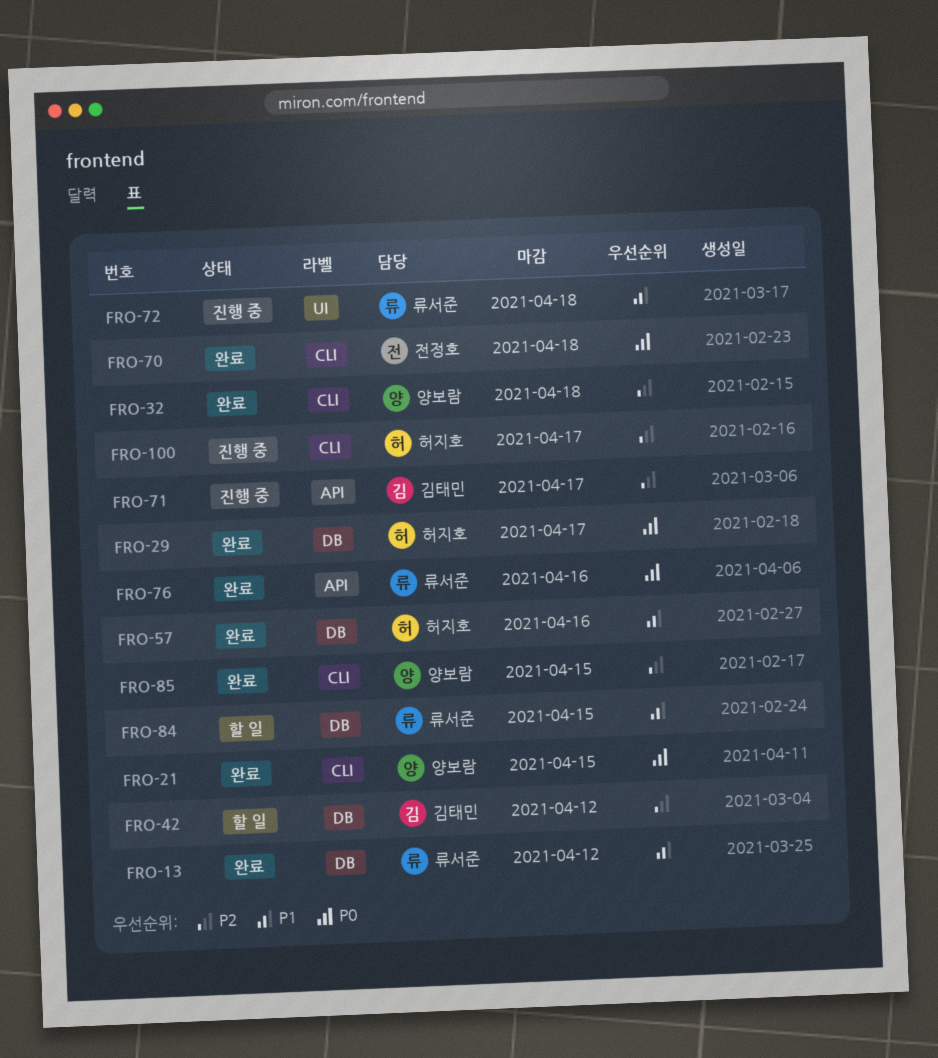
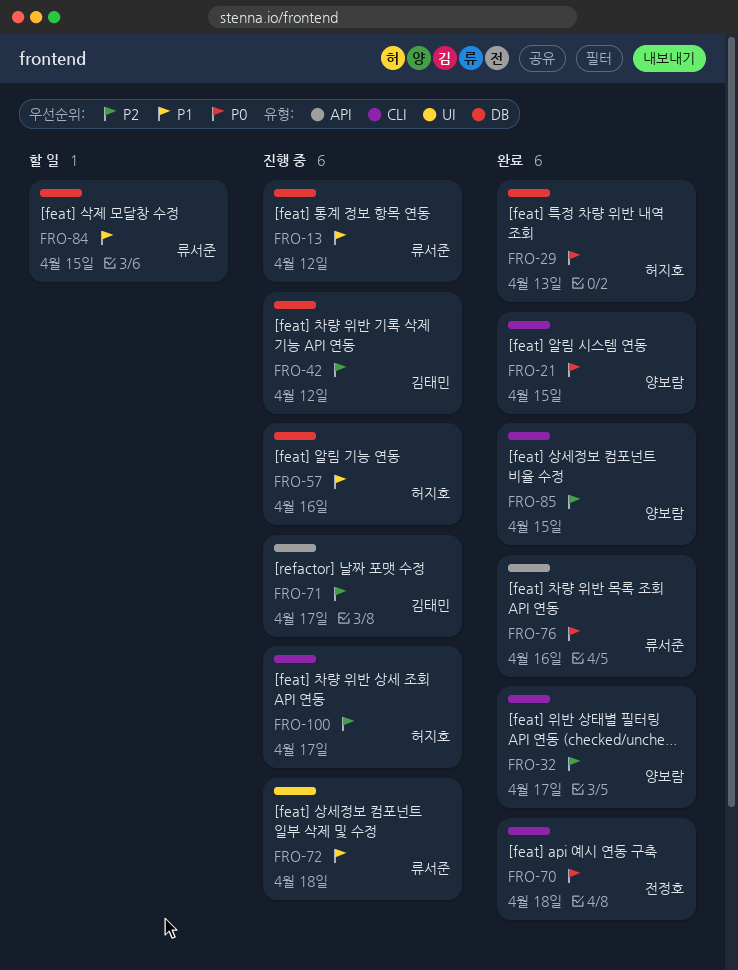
FRO-13, status: 완료 -> 진행 중
FRO-29, due: Apr 17 -> Apr 13
FRO-32, due: Apr 18 -> Apr 17
FRO-42, status: 할 일 -> 진행 중
FRO-57, status: 완료 -> 진행 중

